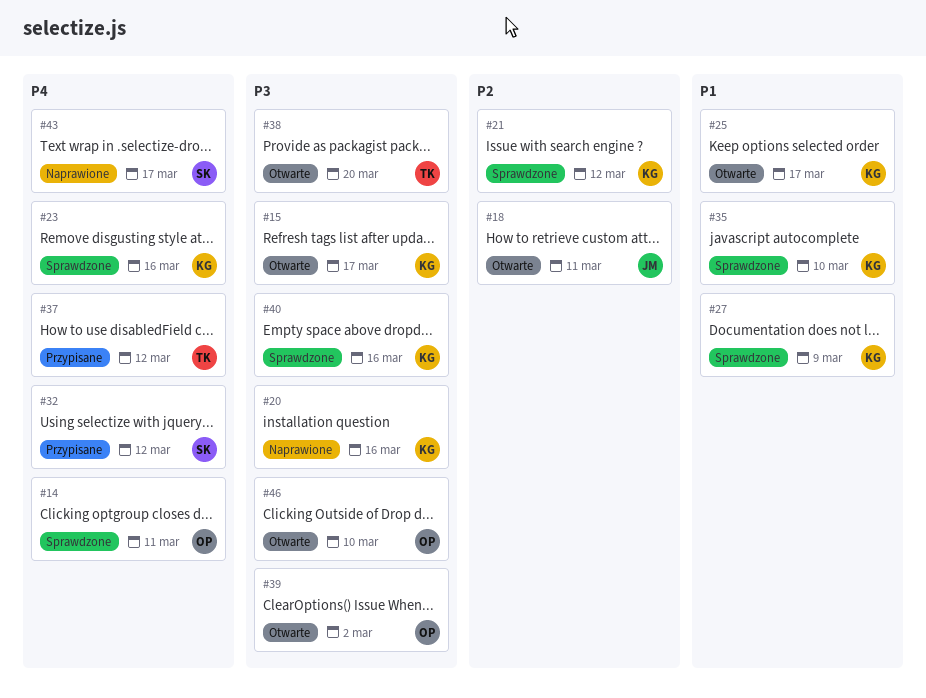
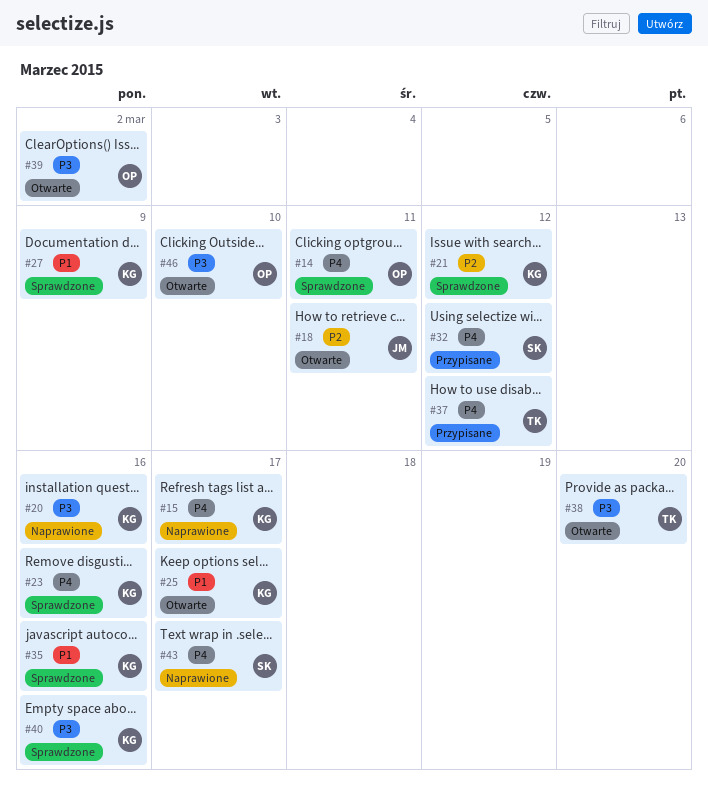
#15, status: Otwarte -> Naprawione
#15, priority: P3 -> P4
#35, due: Mar 10 -> Mar 16

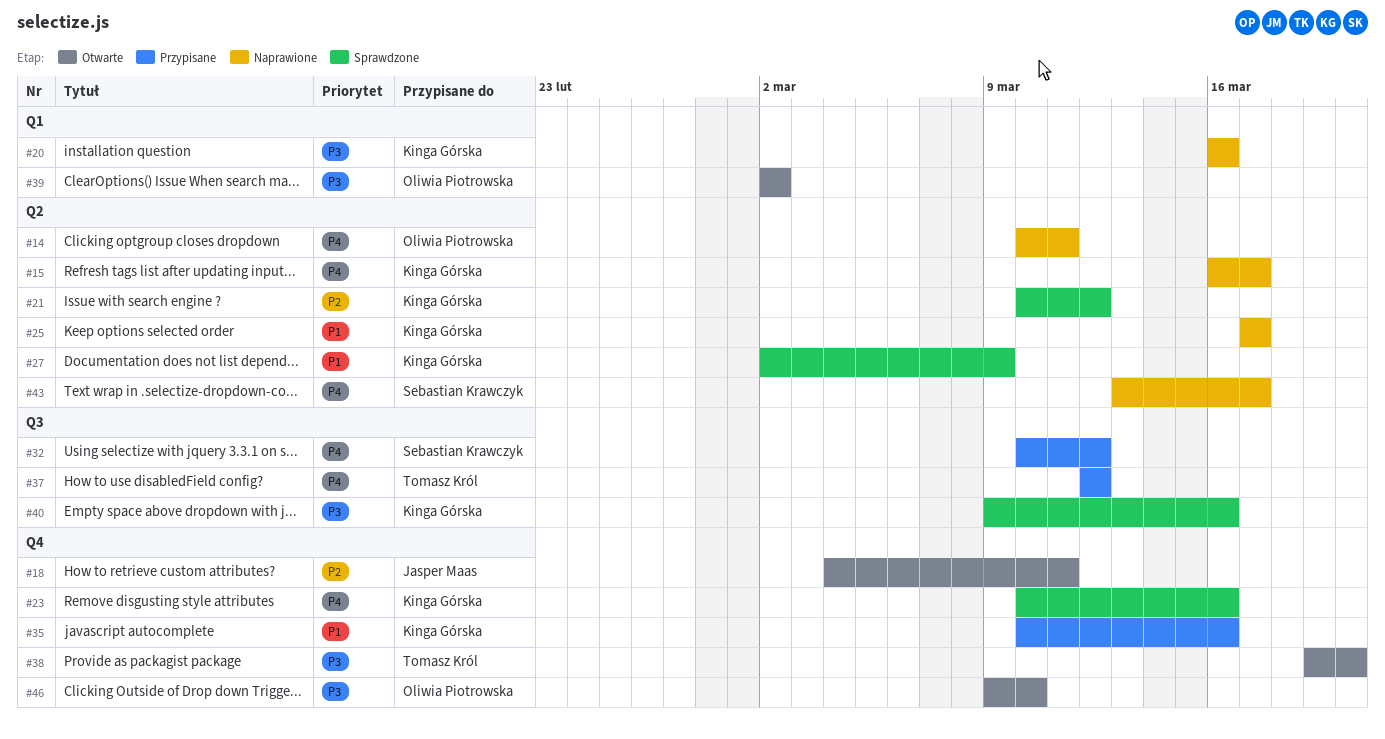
#14, status: Sprawdzone -> Naprawione
#25, status: Otwarte -> Naprawione
#35, status: Sprawdzone -> Przypisane

